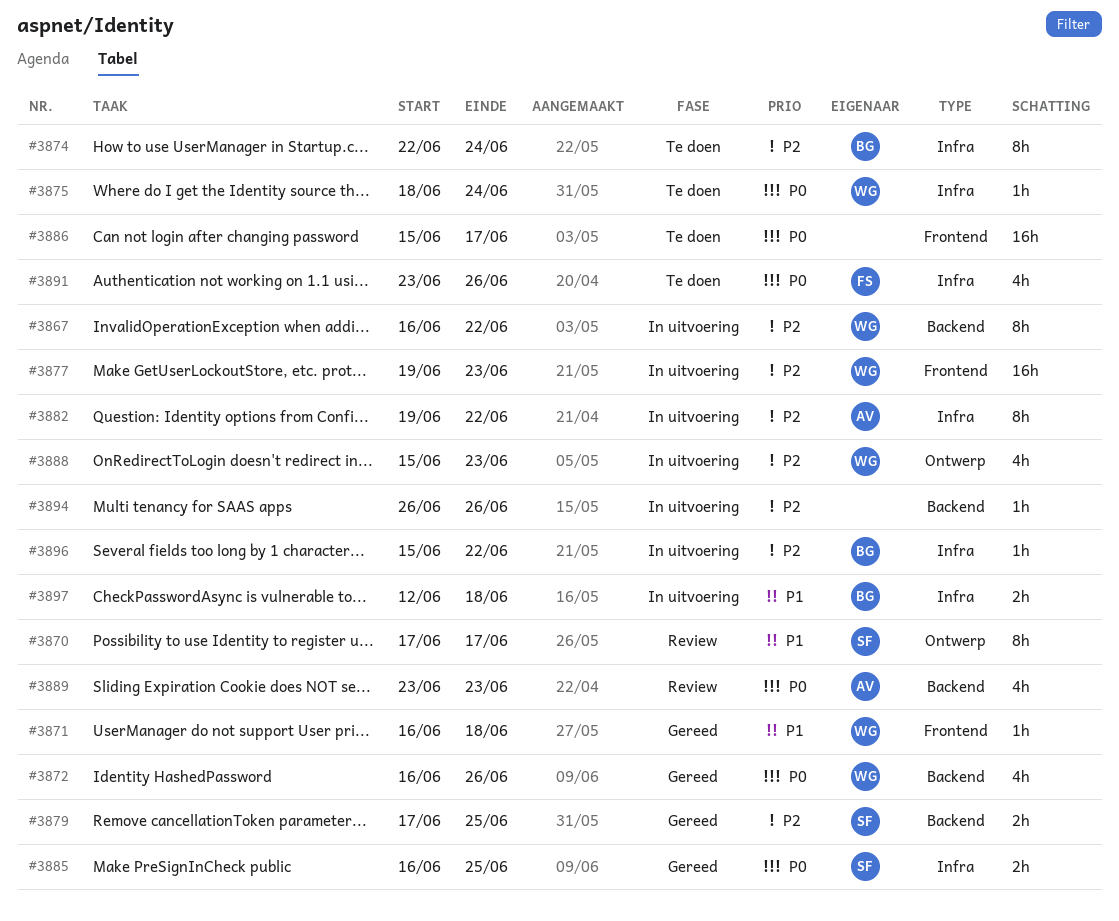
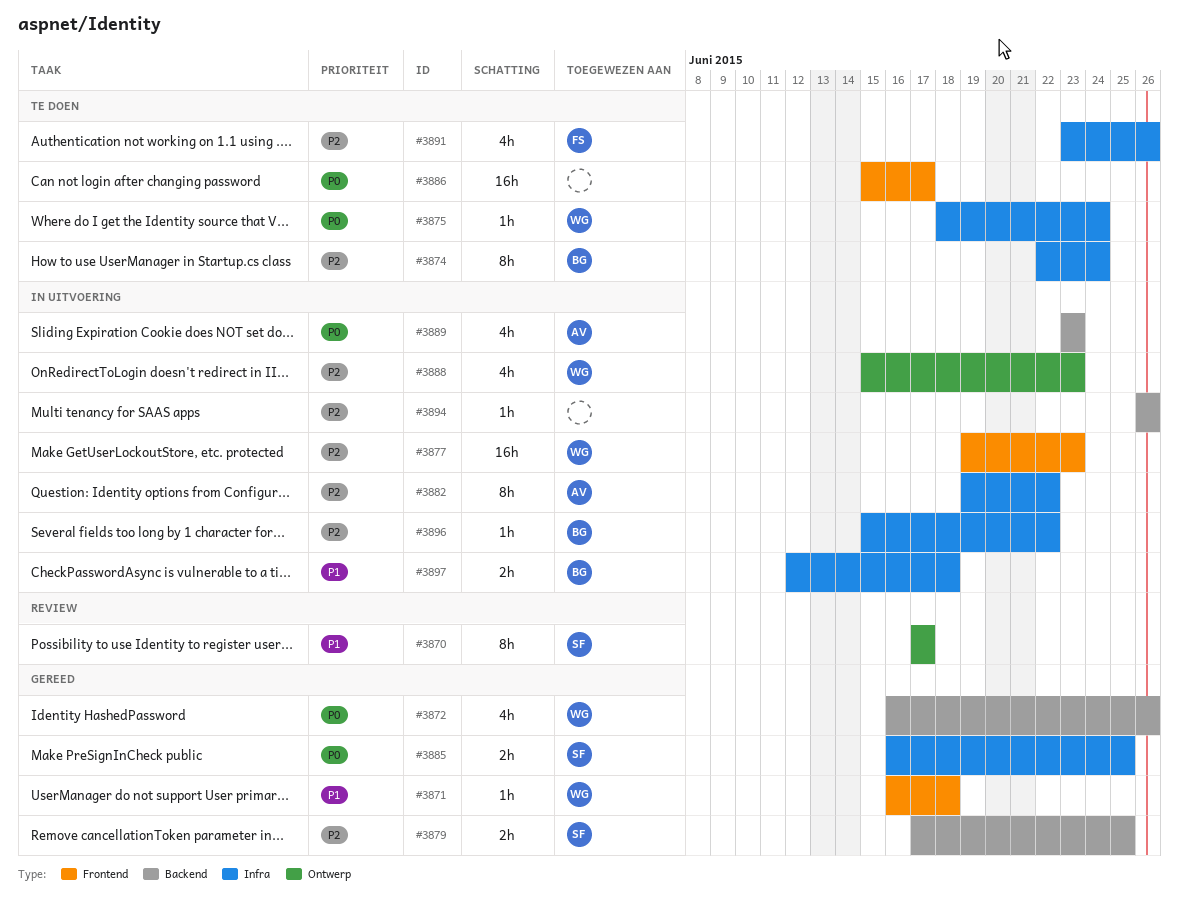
#3867: present -> none
#3889, status: Review -> In uitvoering
#3891, priority: P0 -> P2

